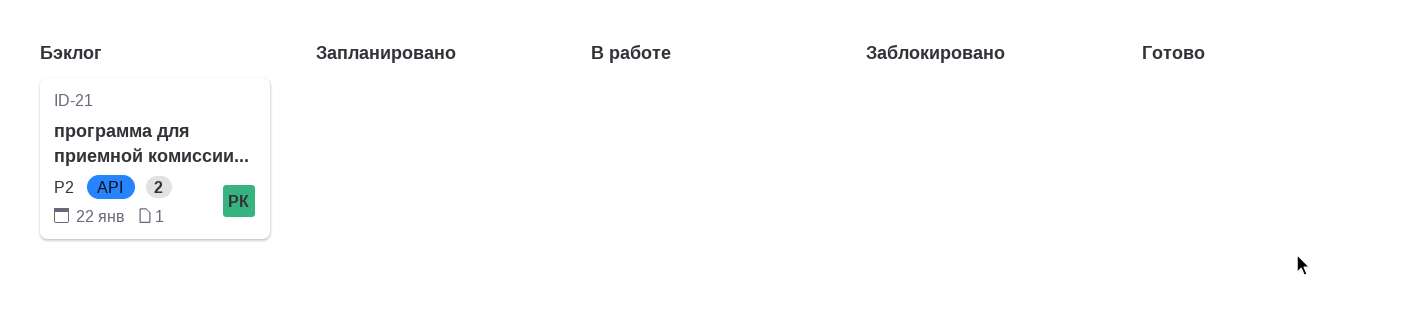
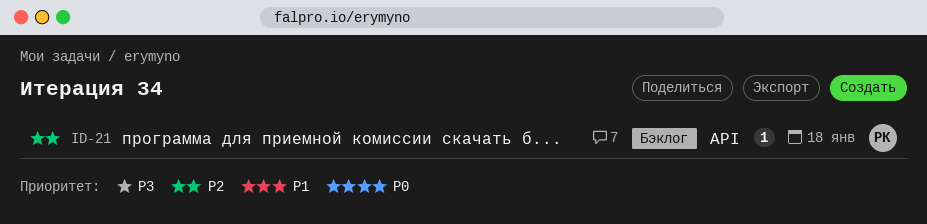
ID-21, estimate: 2 -> 1
ID-21, due: Jan 22 -> Jan 18

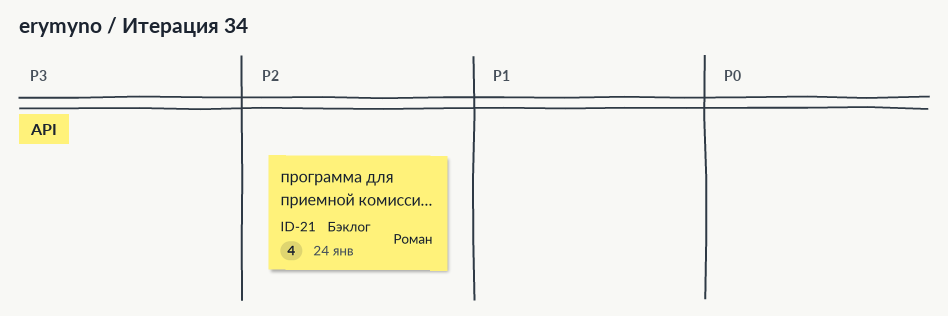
ID-21, estimate: 1 -> 4
ID-21, due: Jan 18 -> Jan 24

